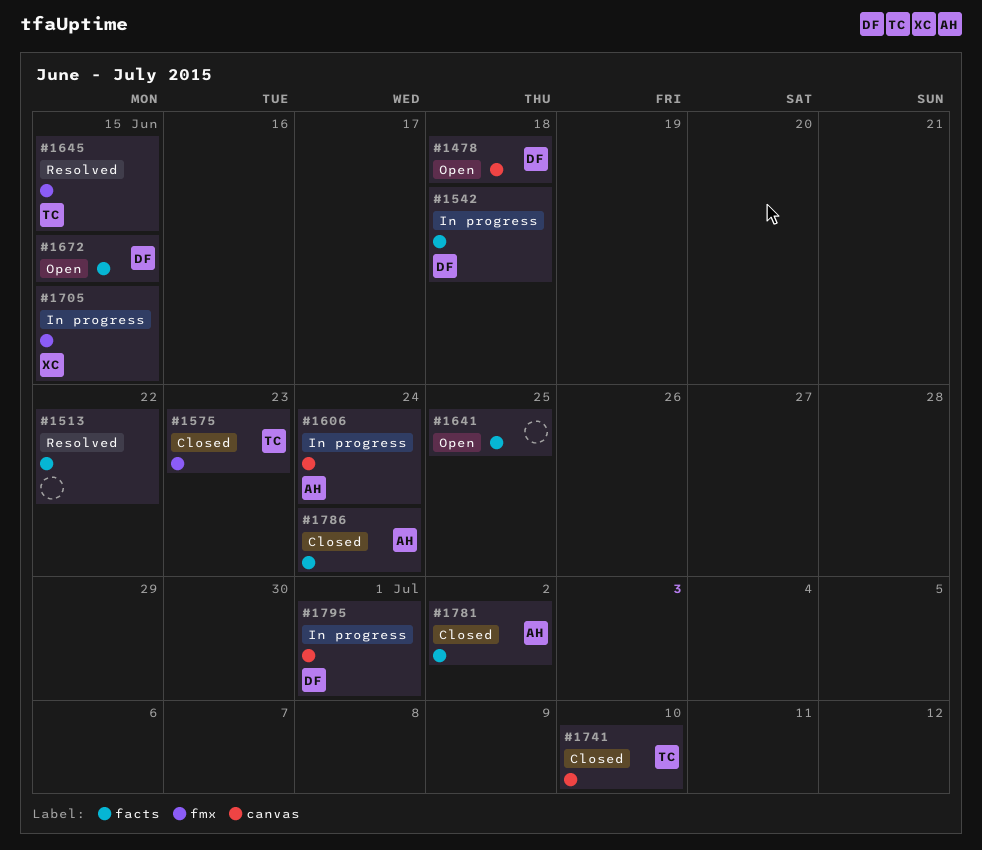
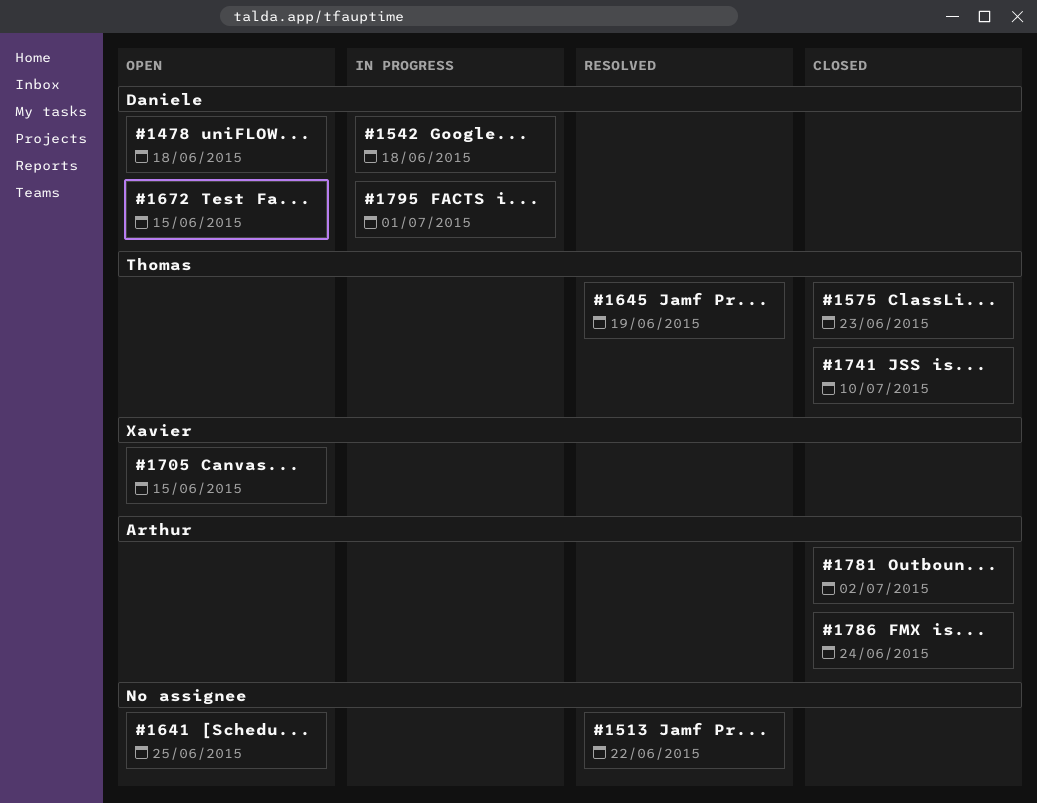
#1606: present -> none
#1645, due: Jun 15 -> Jun 19
#1705, status: In progress -> Open

